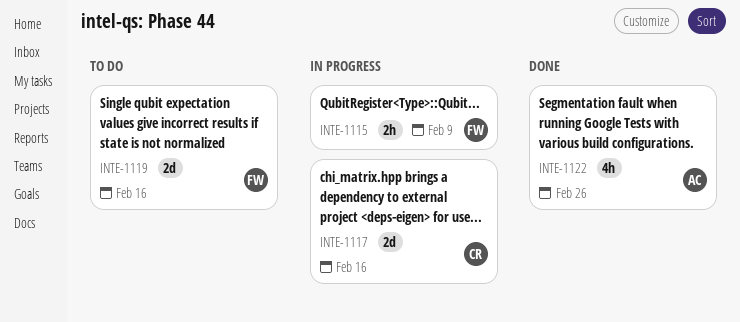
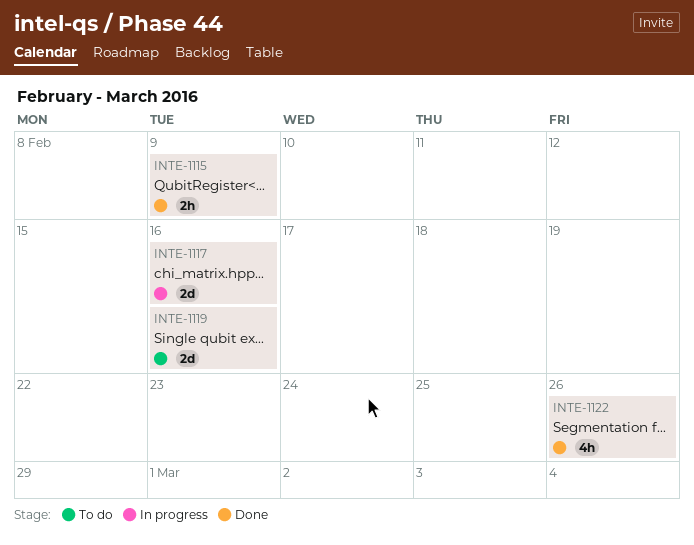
INTE-1115, status: In progress -> Done

